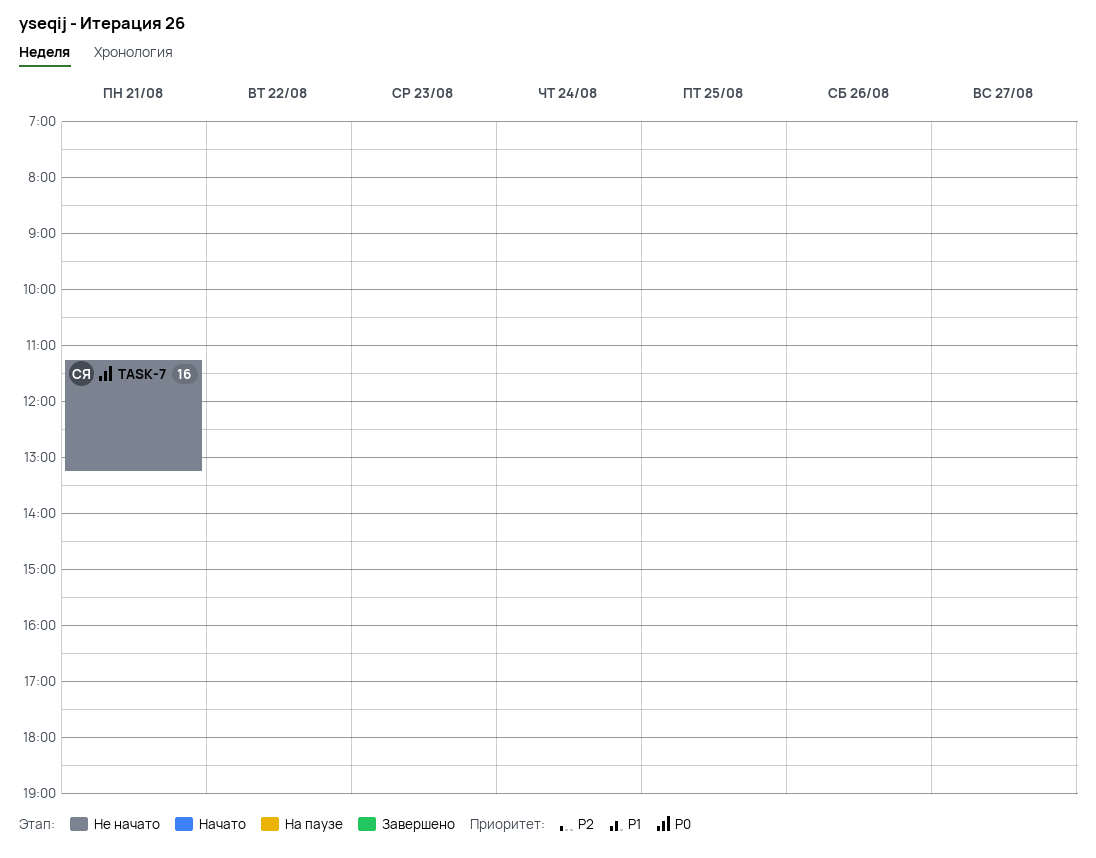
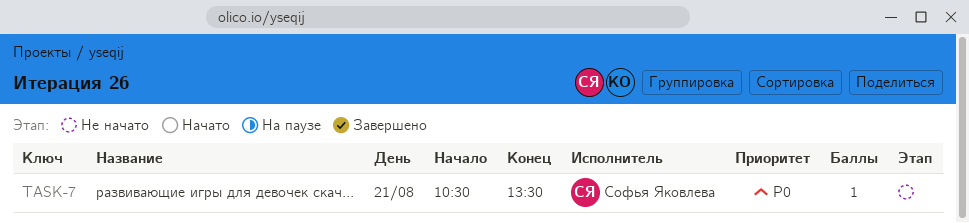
TASK-7, estimate: 16 -> 1
TASK-7, begins: 11:15 -> 10:30
TASK-7, ends: 13:15 -> 13:30

